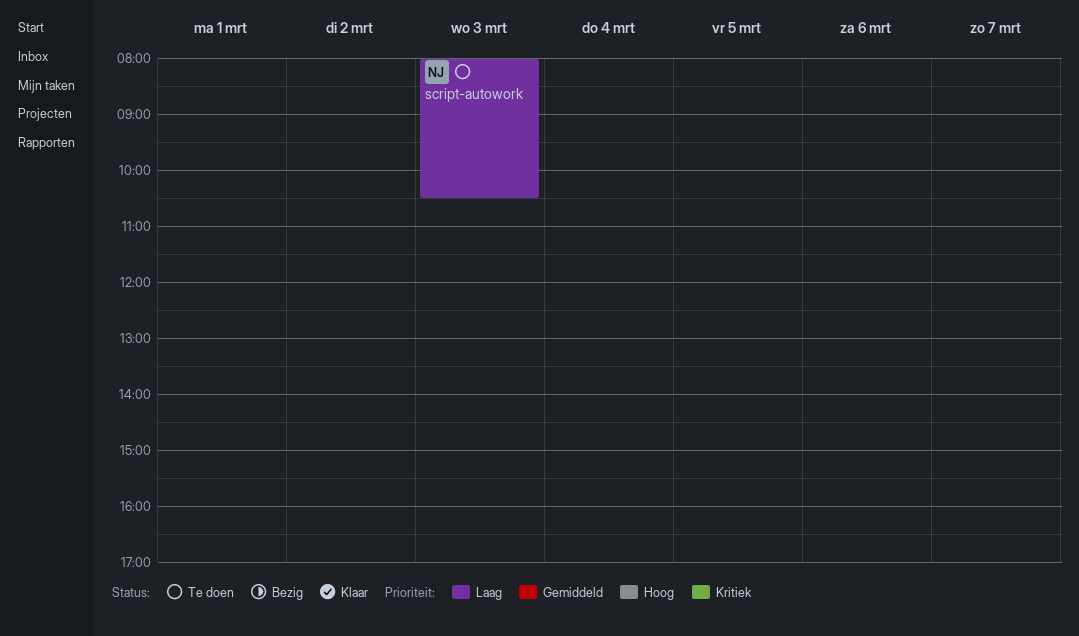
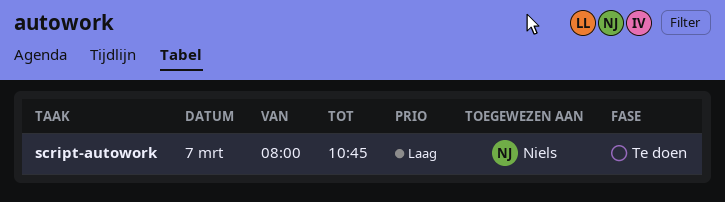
script-autowork, day: Mar 3 -> Mar 7
script-autowork, ends: 10:30 -> 10:45

